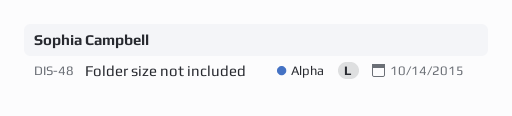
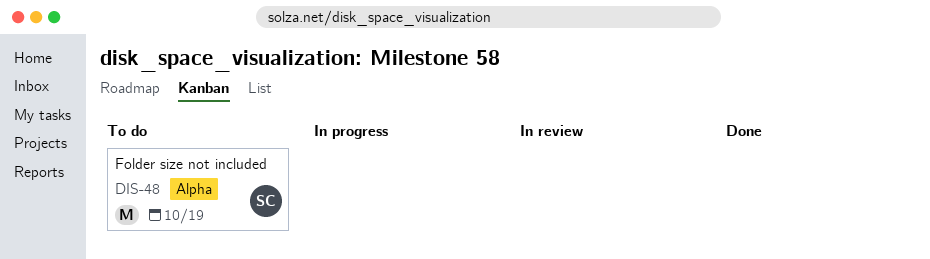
DIS-48, estimate: L -> M
DIS-48, due: Oct 14 -> Oct 19

